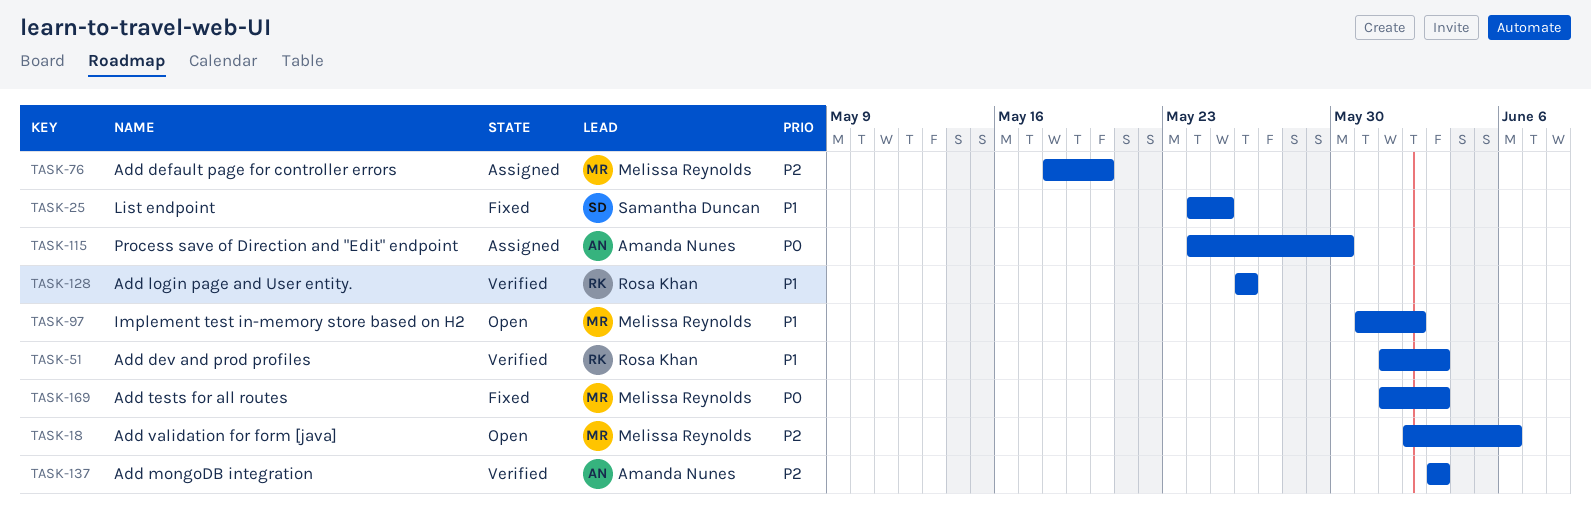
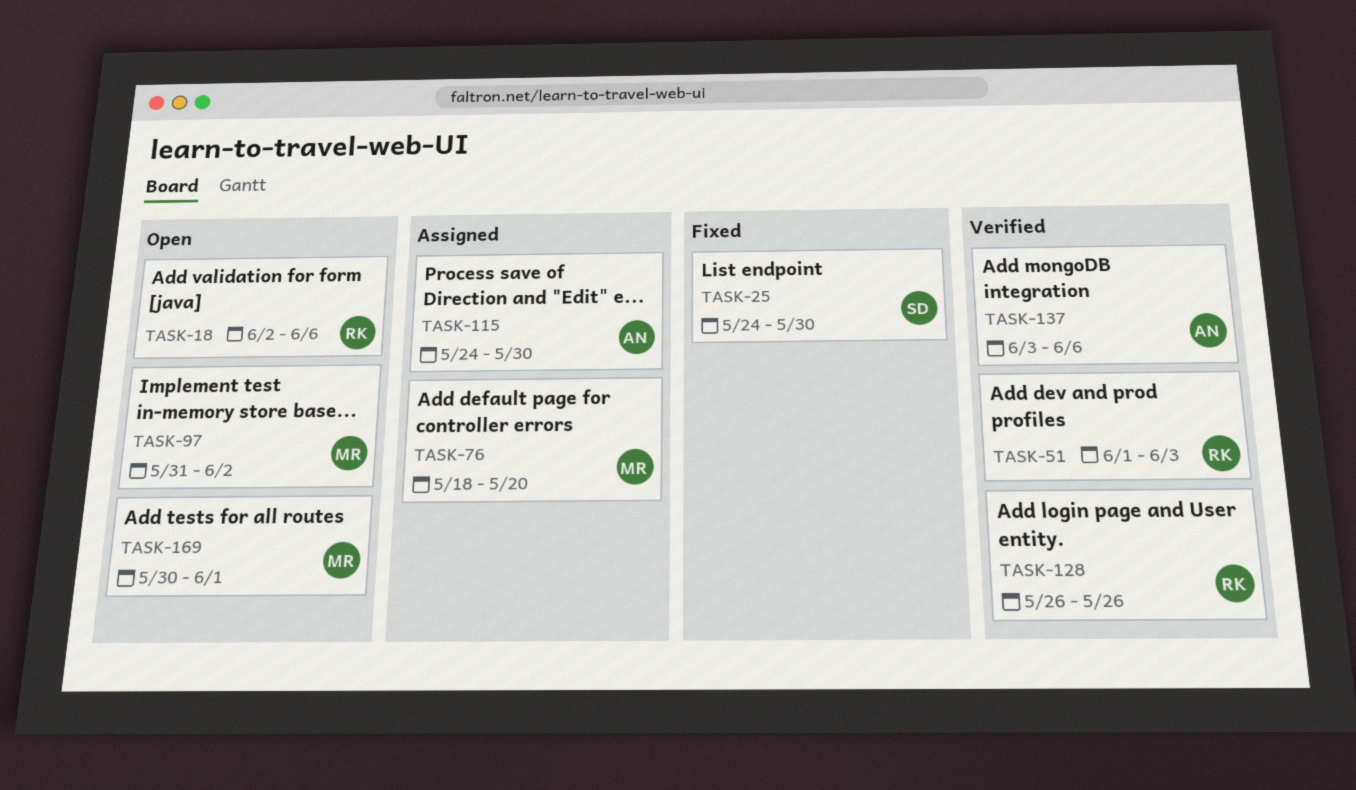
TASK-18, owner: Melissa Reynolds -> Rosa Khan
TASK-25, due: May 25 -> May 30
TASK-137, due: Jun 3 -> Jun 6
TASK-169, status: Fixed -> Open
TASK-169, start: Jun 1 -> May 30
TASK-169, due: Jun 3 -> Jun 1

